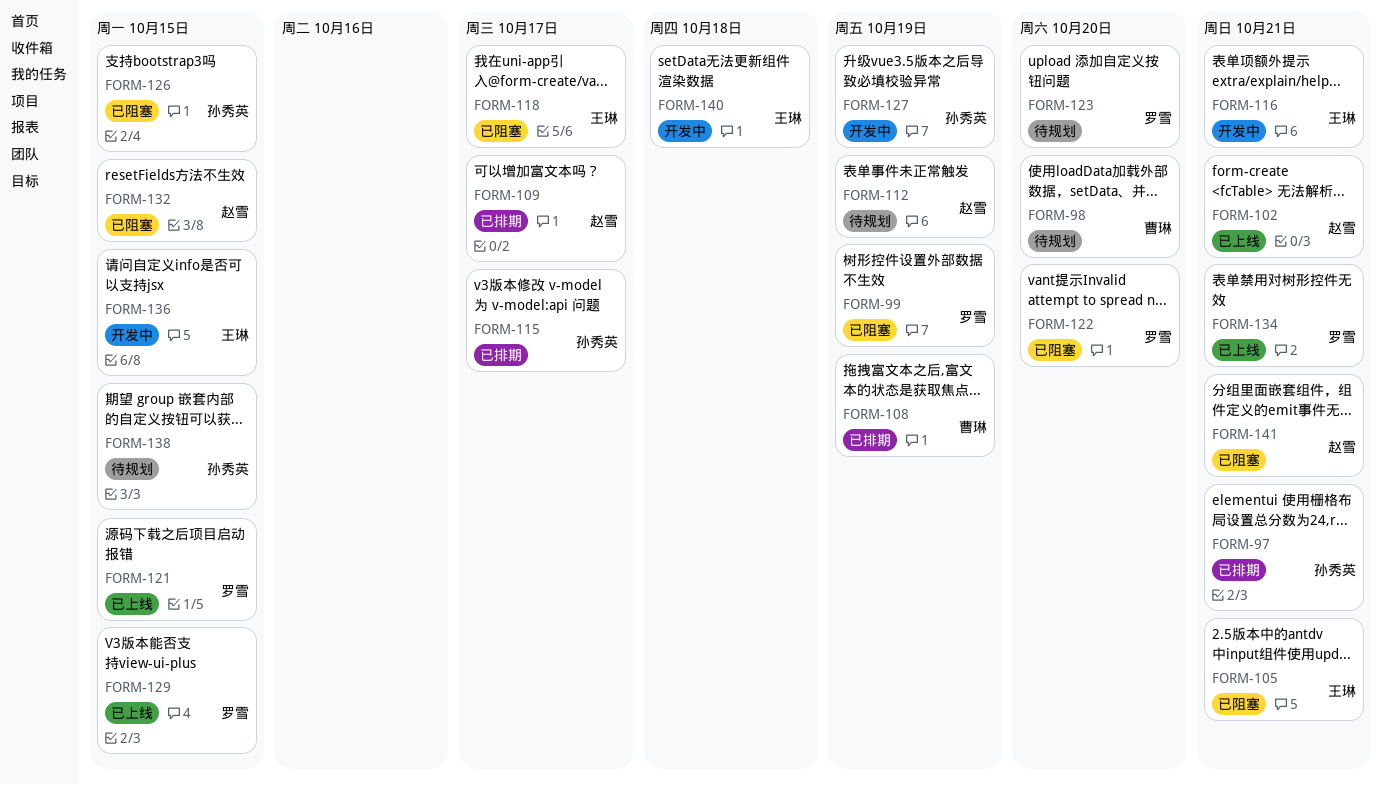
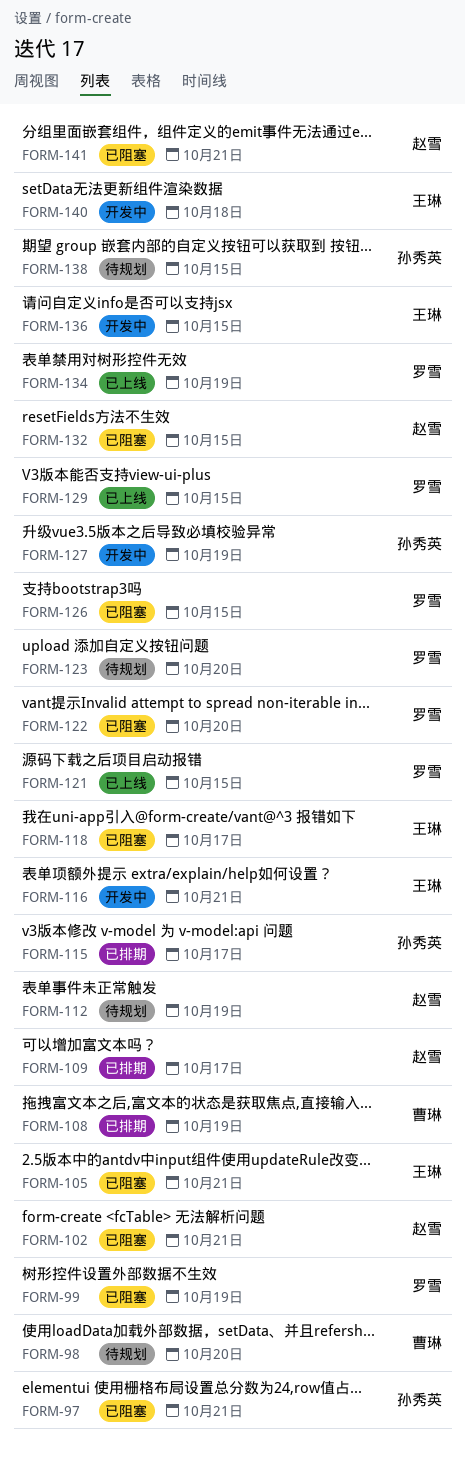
FORM-97, status: 已排期 -> 已阻塞
FORM-102, status: 已上线 -> 已阻塞
FORM-126, owner: 孙秀英 -> 罗雪
FORM-134, due: Oct 21 -> Oct 19

